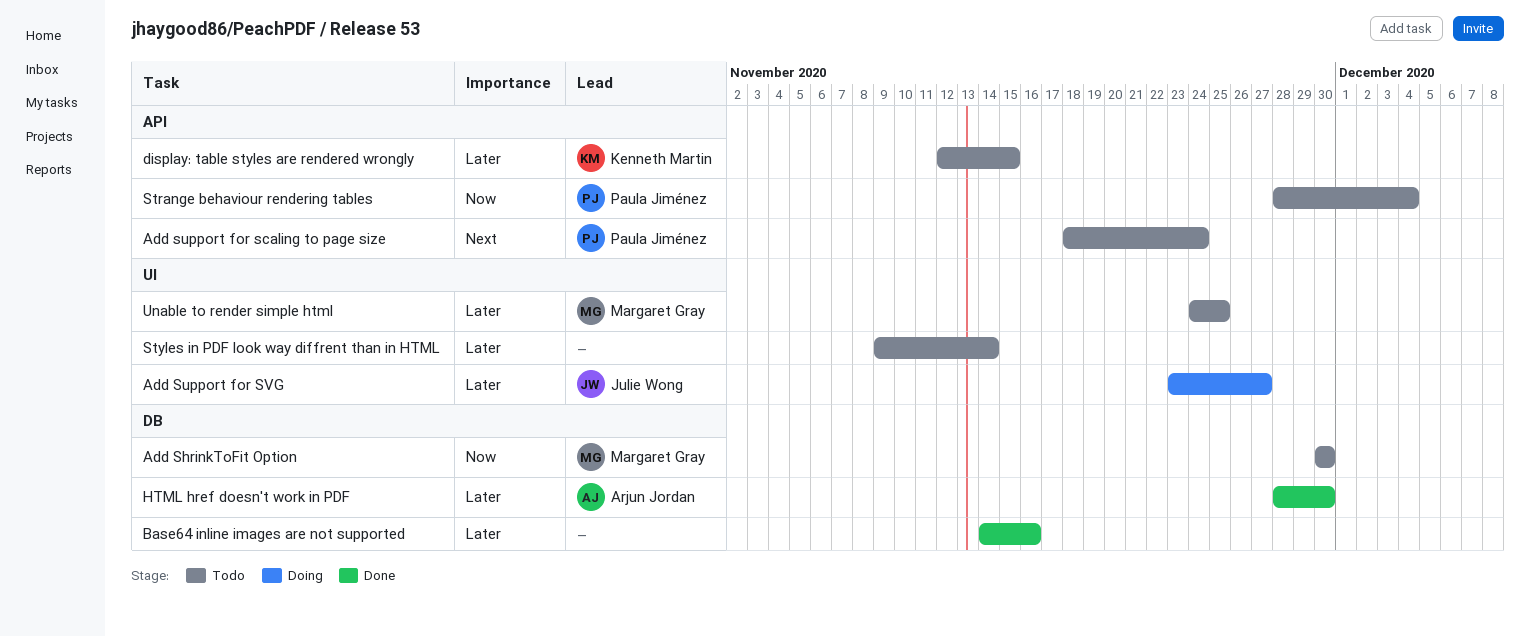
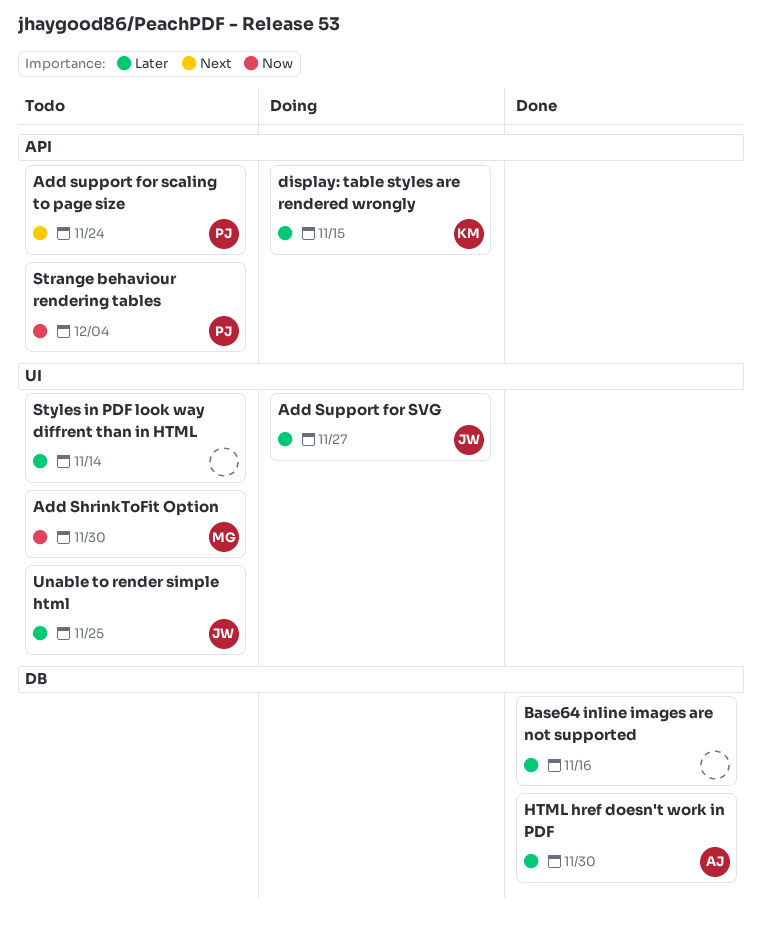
Add ShrinkToFit Option, label: DB -> UI
display: table styles are rendered wrongly, status: Todo -> Doing
Unable to render simple html, owner: Margaret Gray -> Julie Wong

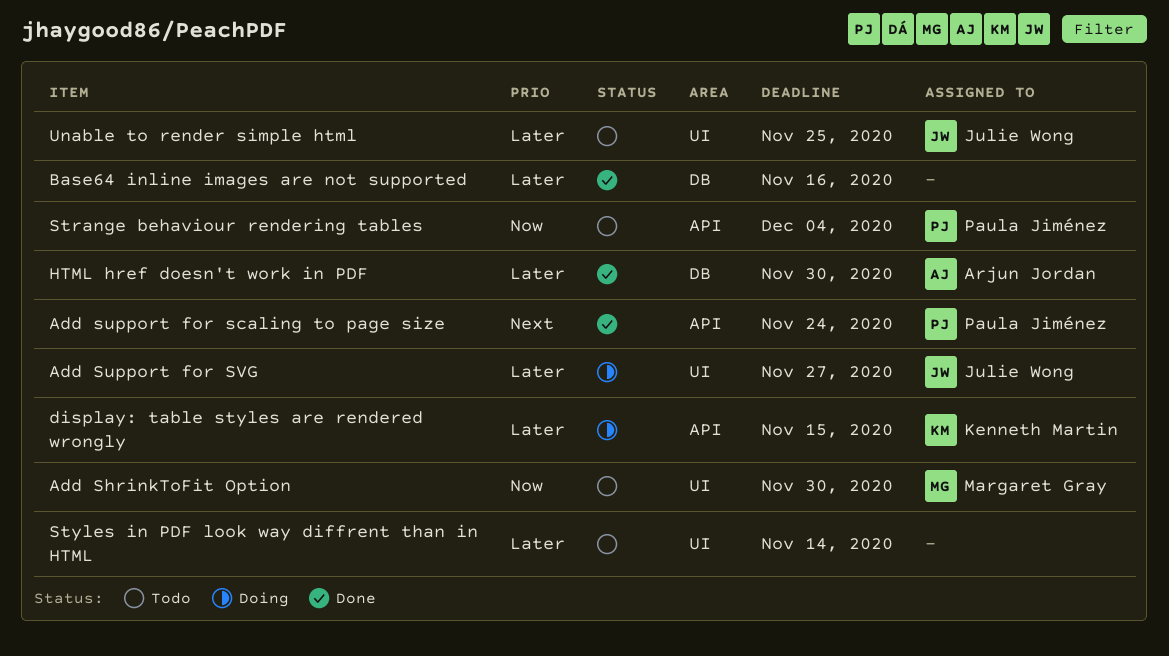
Add support for scaling to page size, status: Todo -> Done

